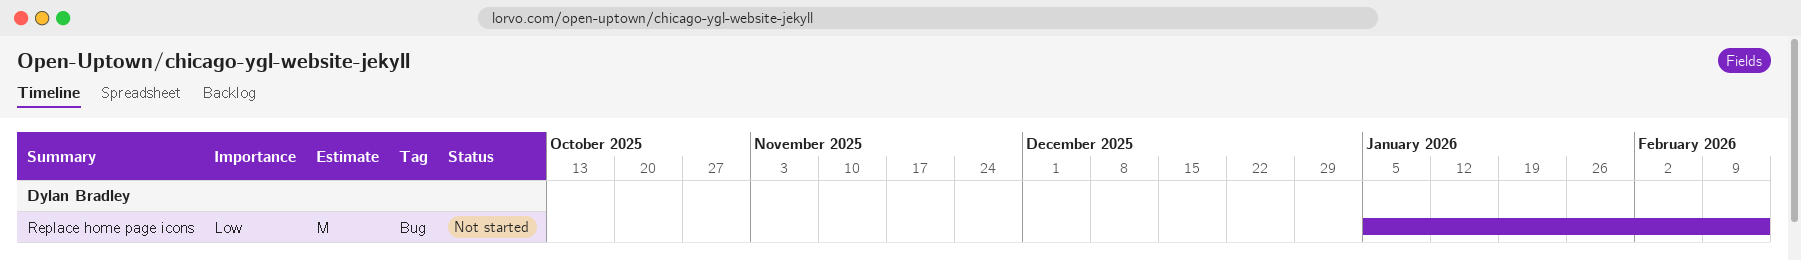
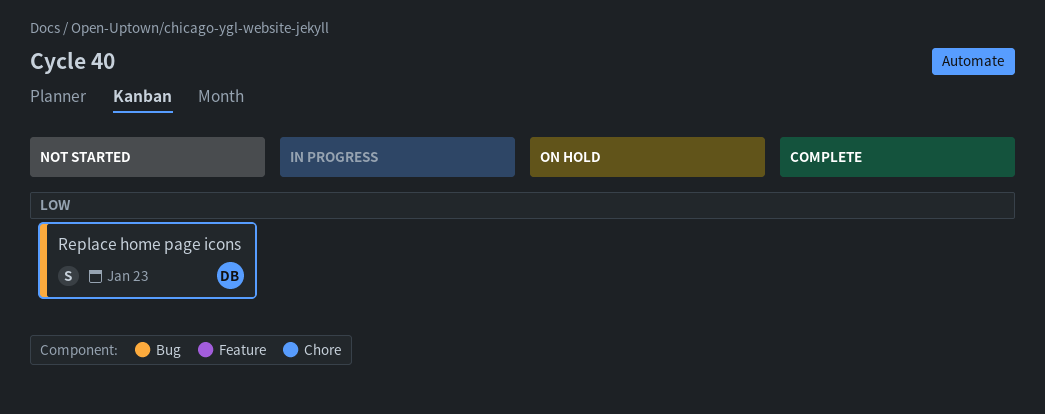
Replace home page icons, estimate: M -> S
Replace home page icons, due: Feb 13 -> Jan 23

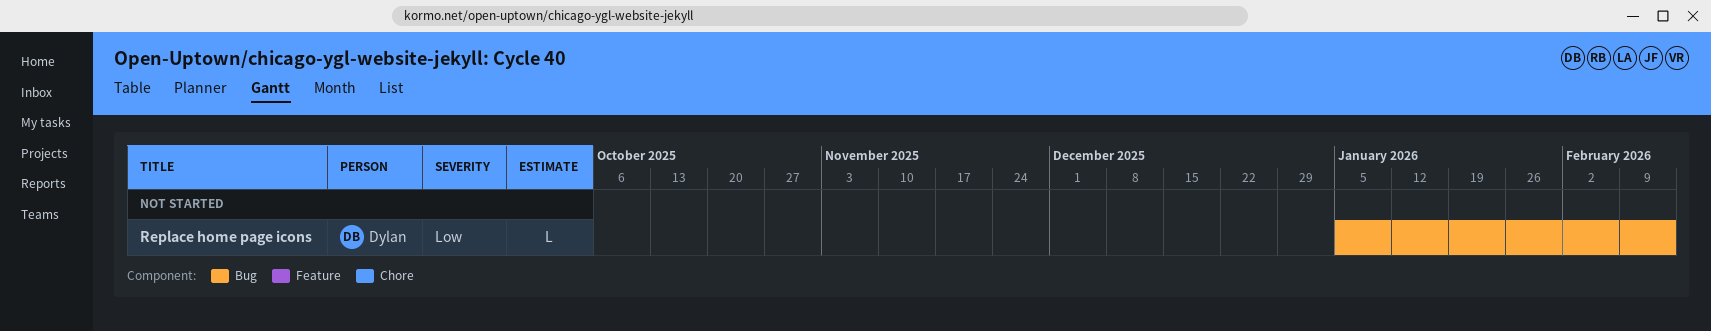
Replace home page icons, estimate: S -> L
Replace home page icons, due: Jan 23 -> Feb 13

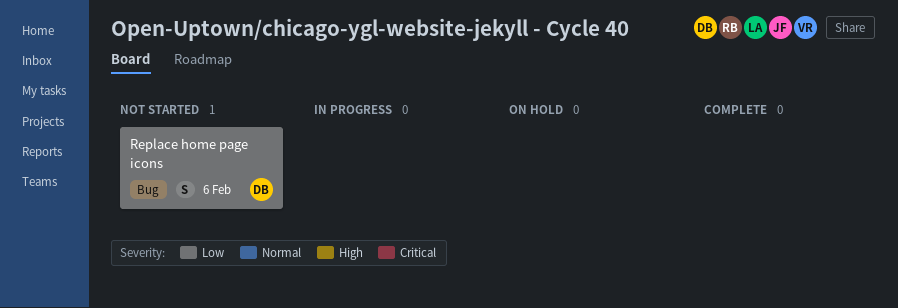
Replace home page icons, estimate: L -> S
Replace home page icons, due: Feb 13 -> Feb 6

